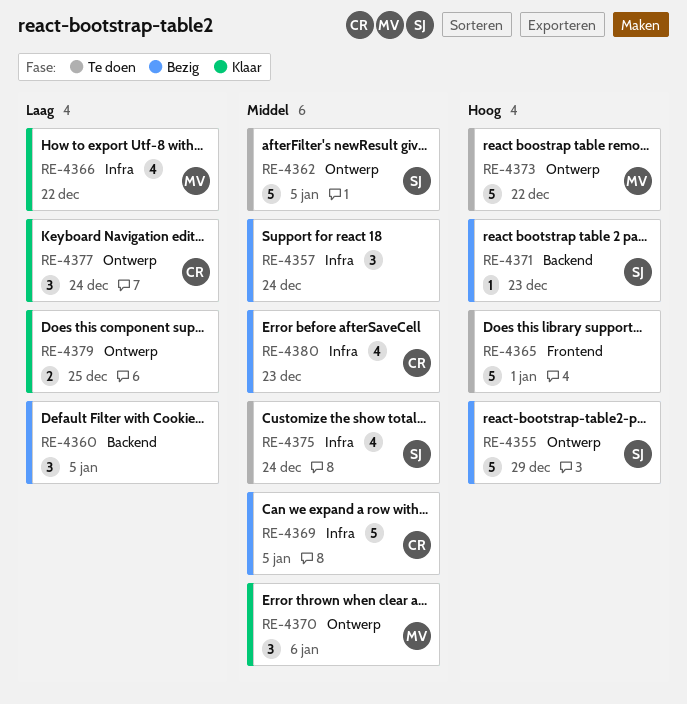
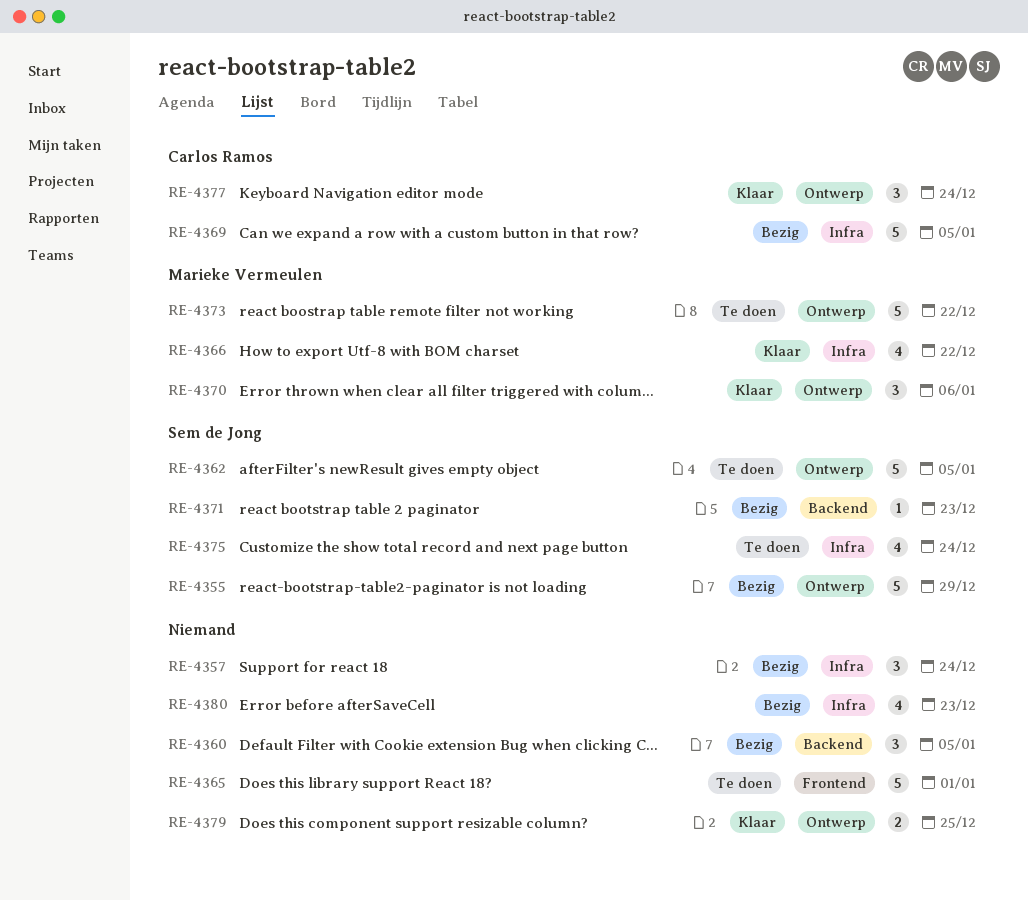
RE-4380, owner: Carlos Ramos -> none

